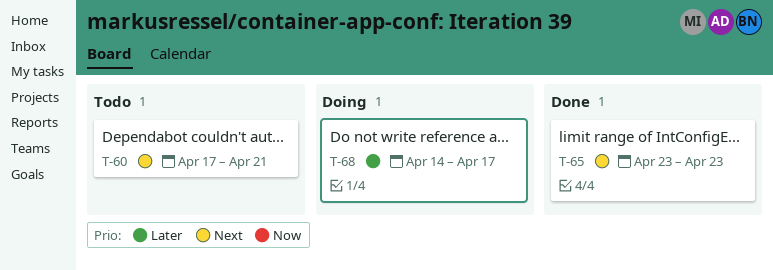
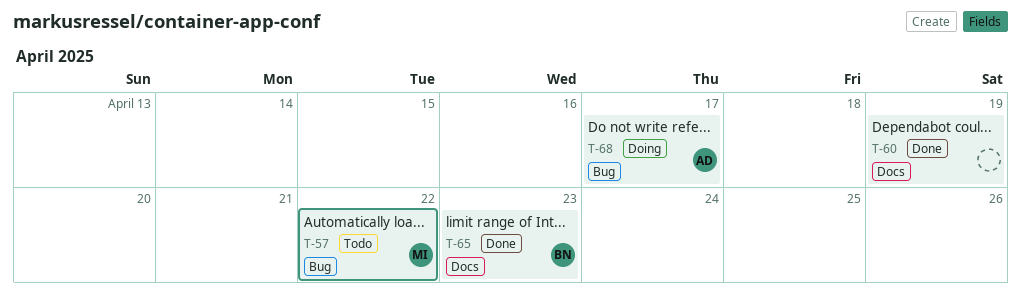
T-57: none -> present
T-60, status: Todo -> Done
T-60, due: Apr 21 -> Apr 19

